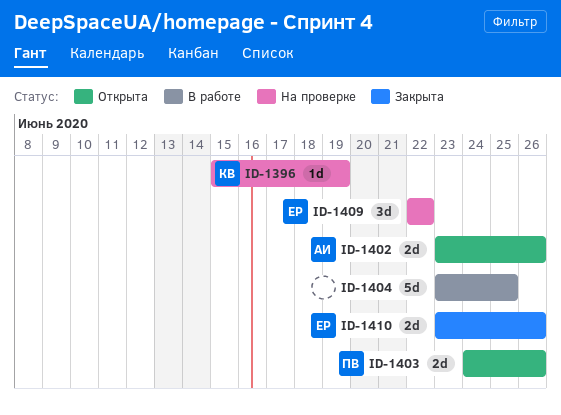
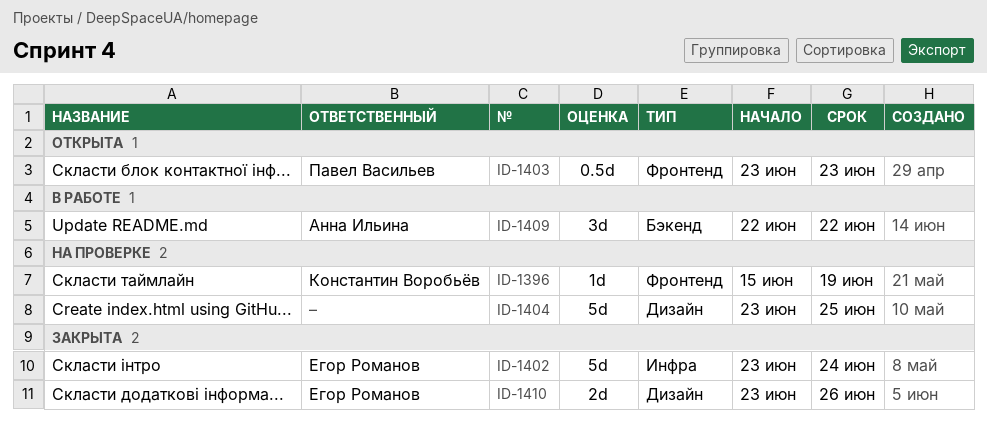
ID-1402, status: Открыта -> Закрыта
ID-1402, owner: Анна Ильина -> Егор Романов
ID-1402, estimate: 2d -> 5d
ID-1402, due: Jun 26 -> Jun 24
ID-1403, estimate: 2d -> 0.5d
ID-1403, start: Jun 24 -> Jun 23
ID-1403, due: Jun 26 -> Jun 23
ID-1404, status: В работе -> На проверке
ID-1409, status: На проверке -> В работе
ID-1409, owner: Егор Романов -> Анна Ильина

